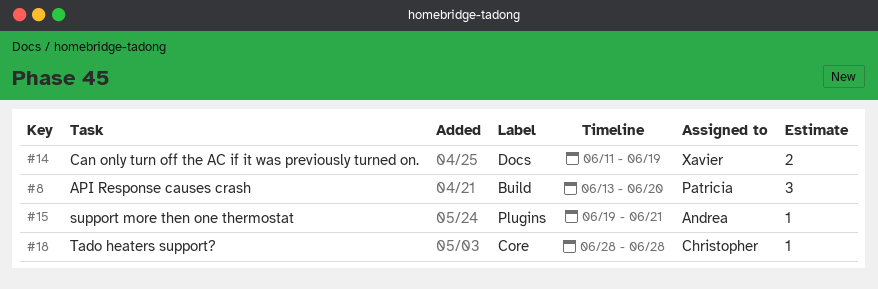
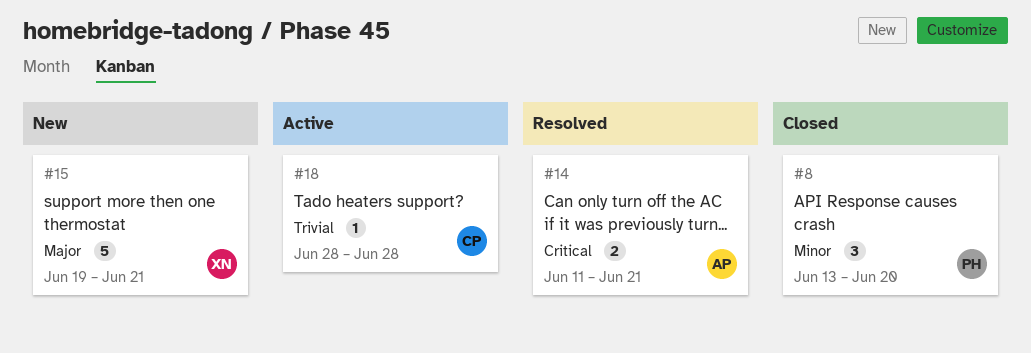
#14, owner: Xavier -> Andrea
#14, due: Jun 19 -> Jun 21
#15, owner: Andrea -> Xavier
#15, estimate: 1 -> 5

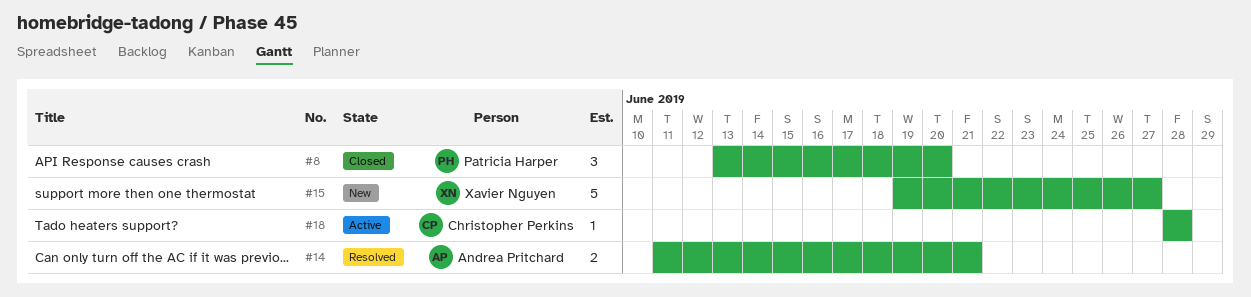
#15, due: Jun 21 -> Jun 27

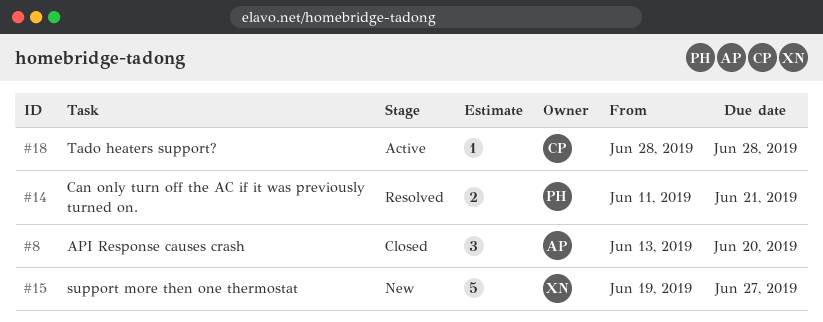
#8, owner: Patricia Harper -> Andrea Pritchard
#14, owner: Andrea Pritchard -> Patricia Harper

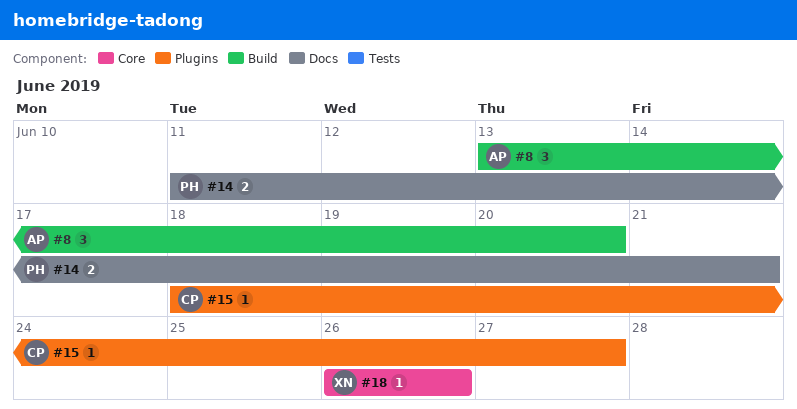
#15, owner: XN -> CP
#15, estimate: 5 -> 1
#15, start: Jun 19 -> Jun 18
#18, owner: CP -> XN
#18, start: Jun 28 -> Jun 26
#18, due: Jun 28 -> Jun 26

